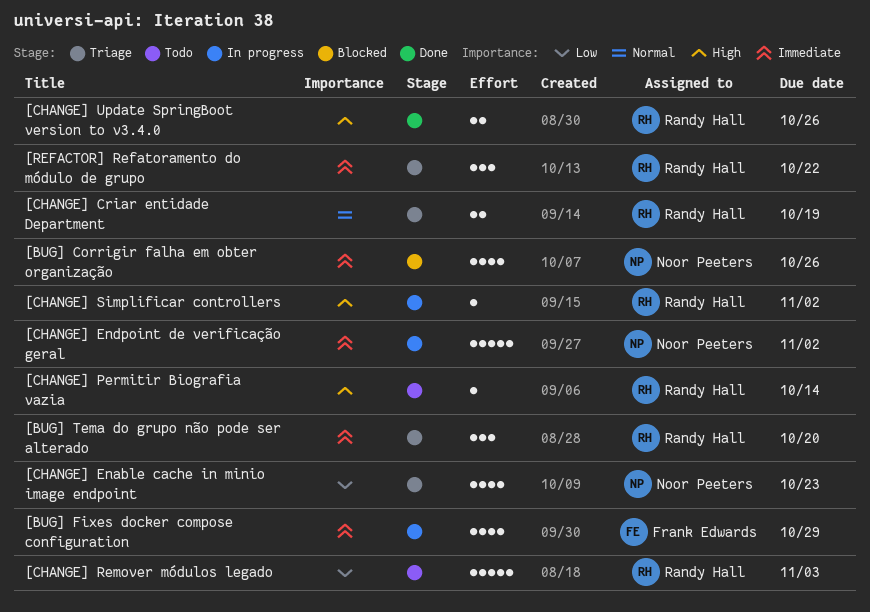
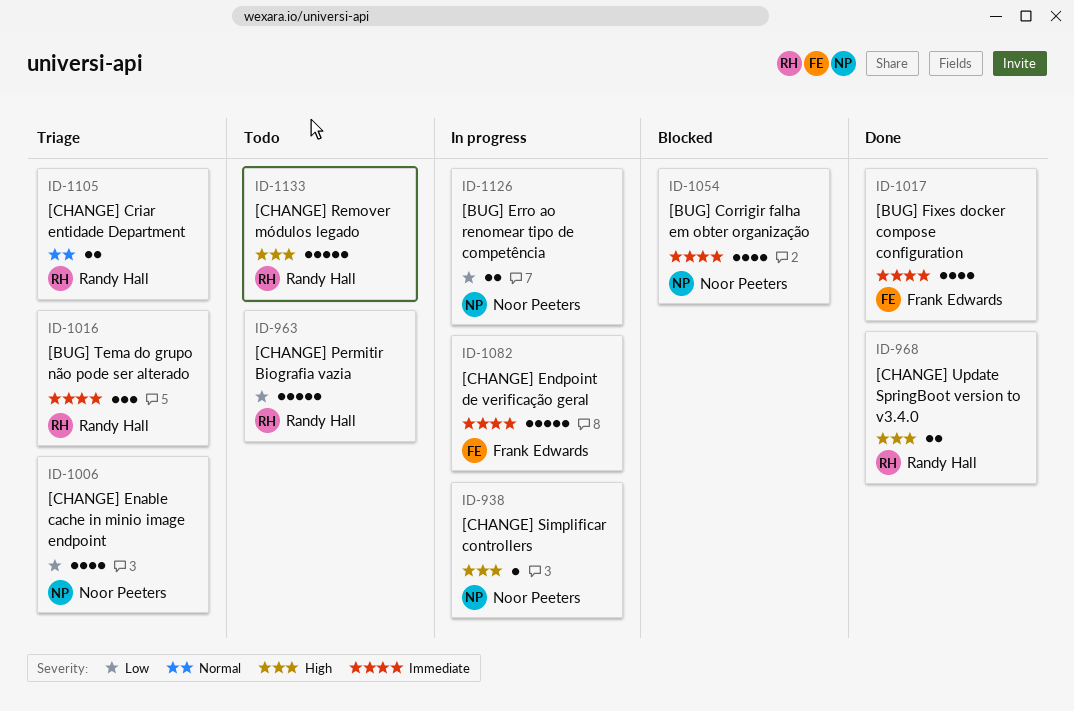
[BUG] Erro ao renomear tipo de competência: none -> present
[BUG] Fixes docker compose configuration, status: In progress -> Done
[CHANGE] Endpoint de verificação geral, owner: Noor Peeters -> Frank Edwards
[CHANGE] Permitir Biografia vazia, priority: High -> Low
[CHANGE] Permitir Biografia vazia, estimate: 1 -> 5
[CHANGE] Remover módulos legado, priority: Low -> High
[CHANGE] Simplificar controllers, owner: Randy Hall -> Noor Peeters
[REFACTOR] Refatoramento do módulo de grupo: present -> none

